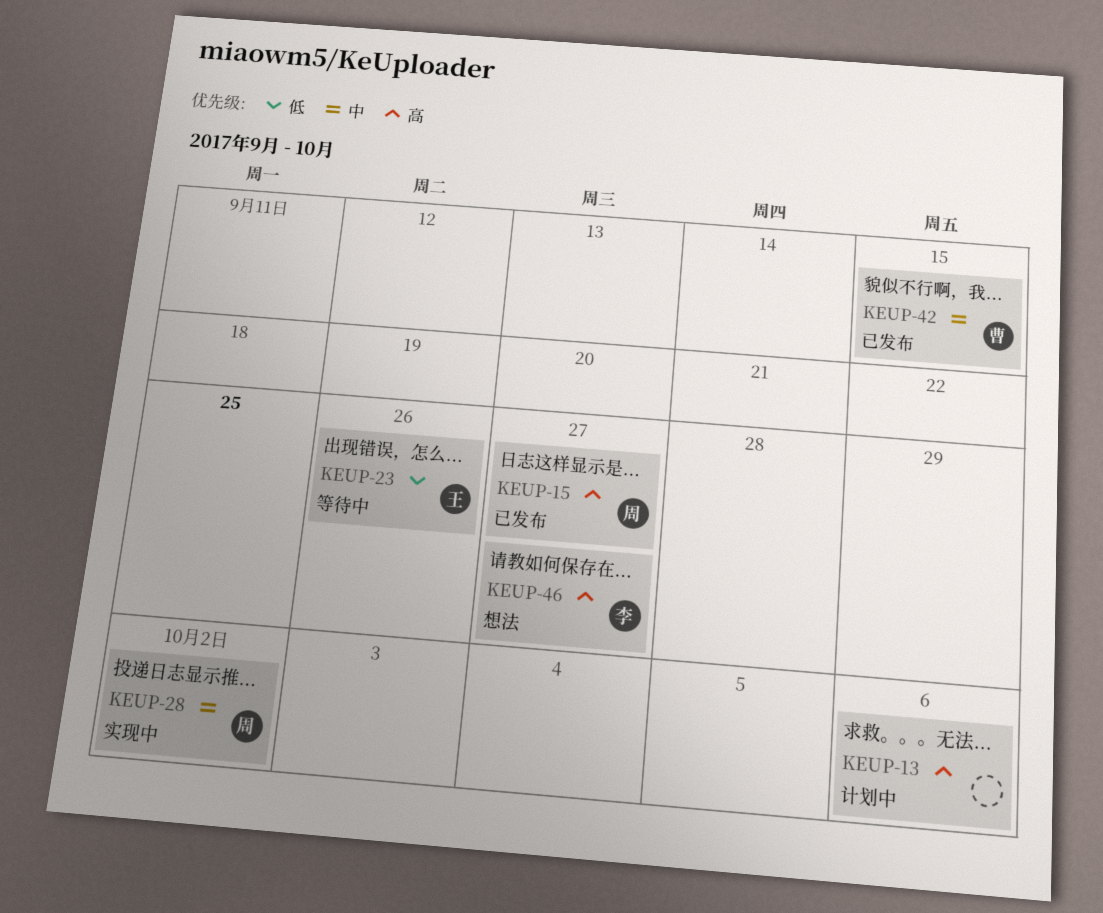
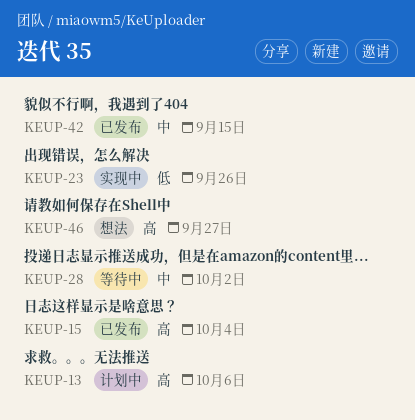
KEUP-15, due: Sep 27 -> Oct 4
KEUP-23, status: 等待中 -> 实现中
KEUP-28, status: 实现中 -> 等待中

